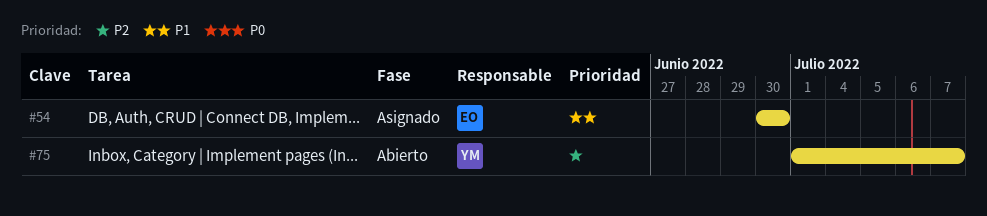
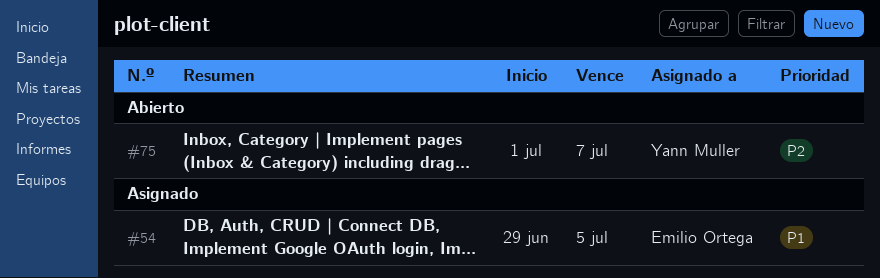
#54, start: Jun 30 -> Jun 29
#54, due: Jun 30 -> Jul 5

